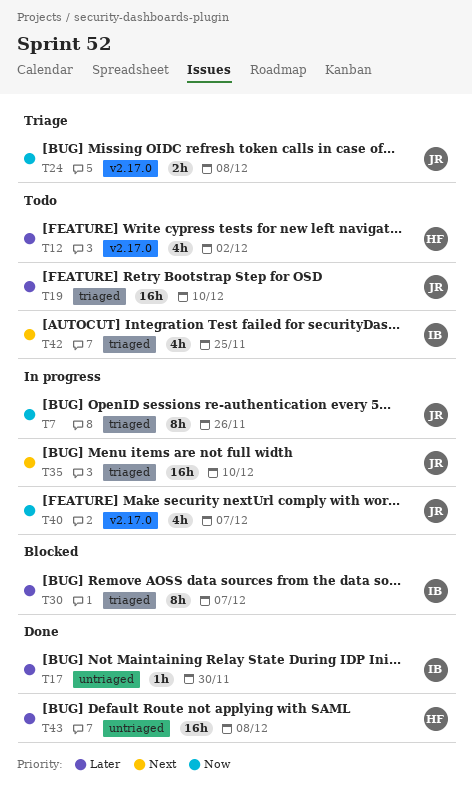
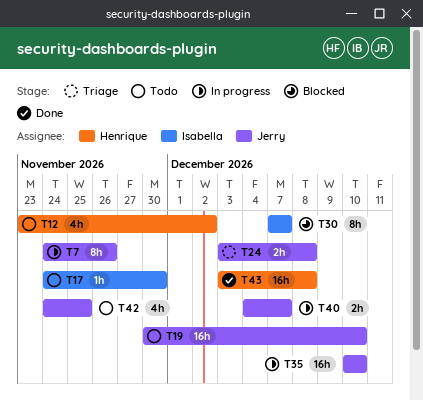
T17, status: Done -> Todo
T40, estimate: 4h -> 2h
T42, owner: Isabella -> Jerry

